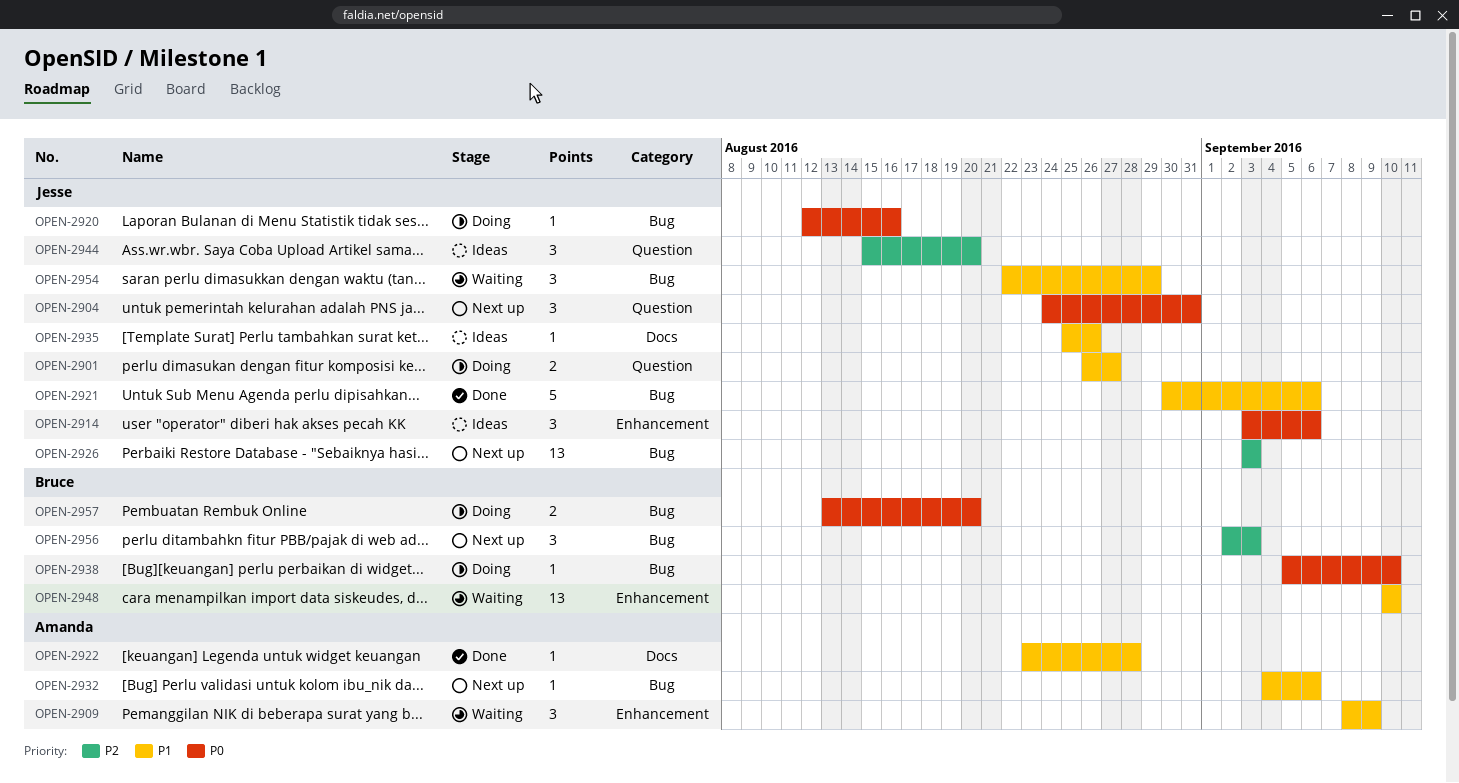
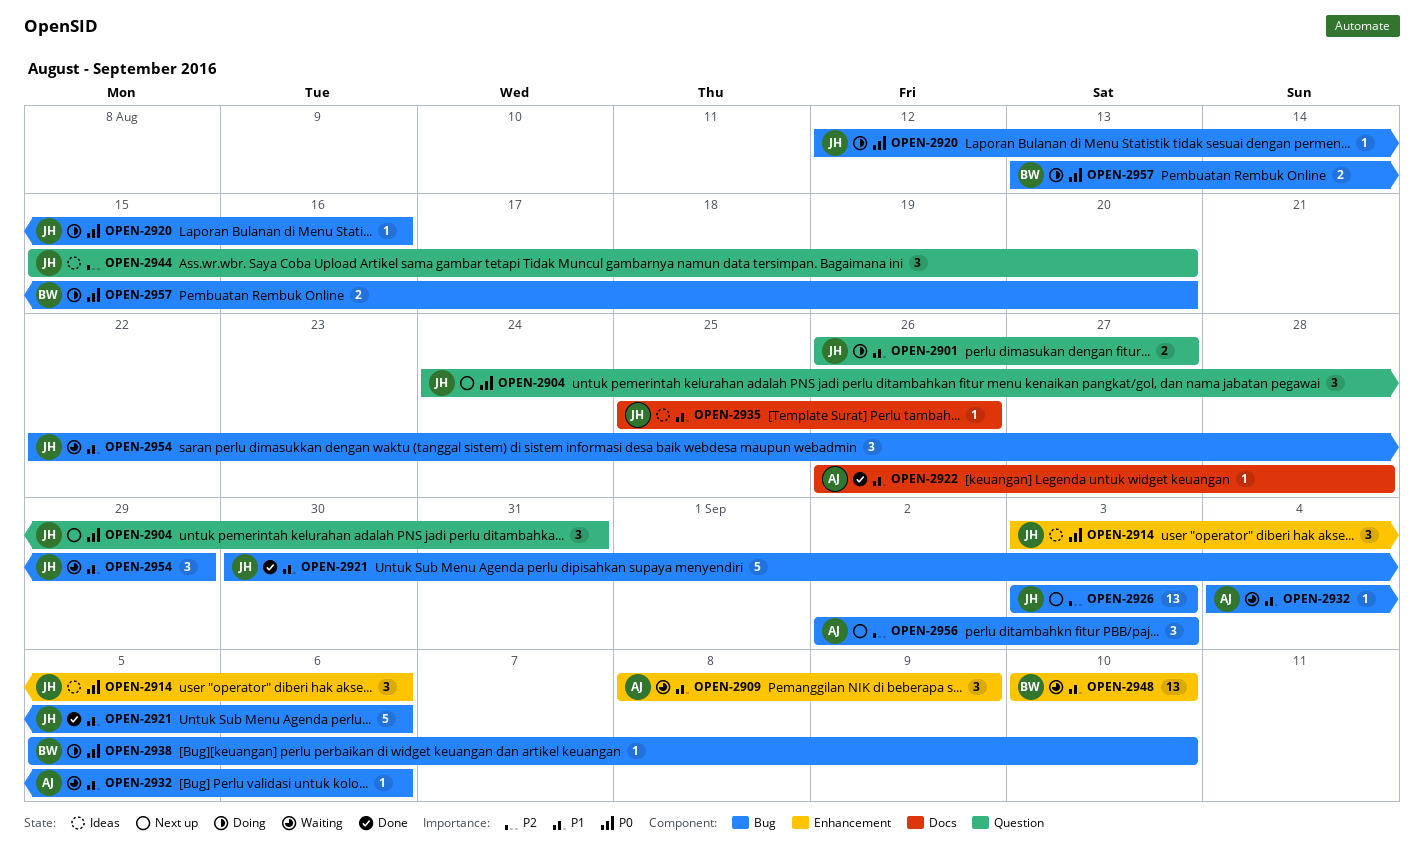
OPEN-2922, start: Aug 23 -> Aug 26
OPEN-2932, status: Next up -> Waiting
OPEN-2956, owner: Bruce -> Amanda

